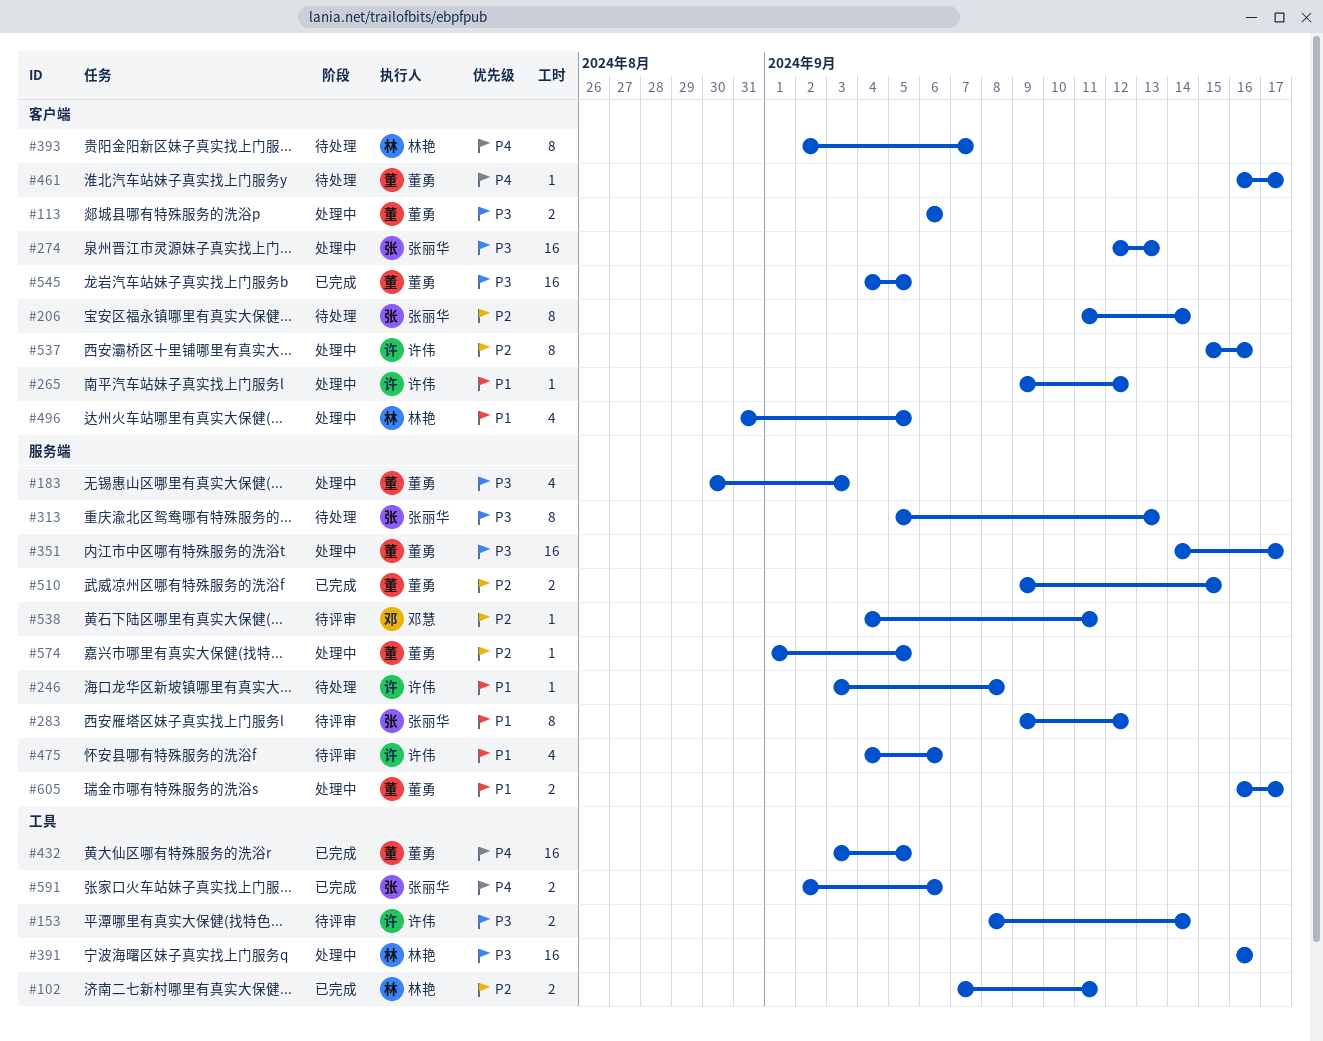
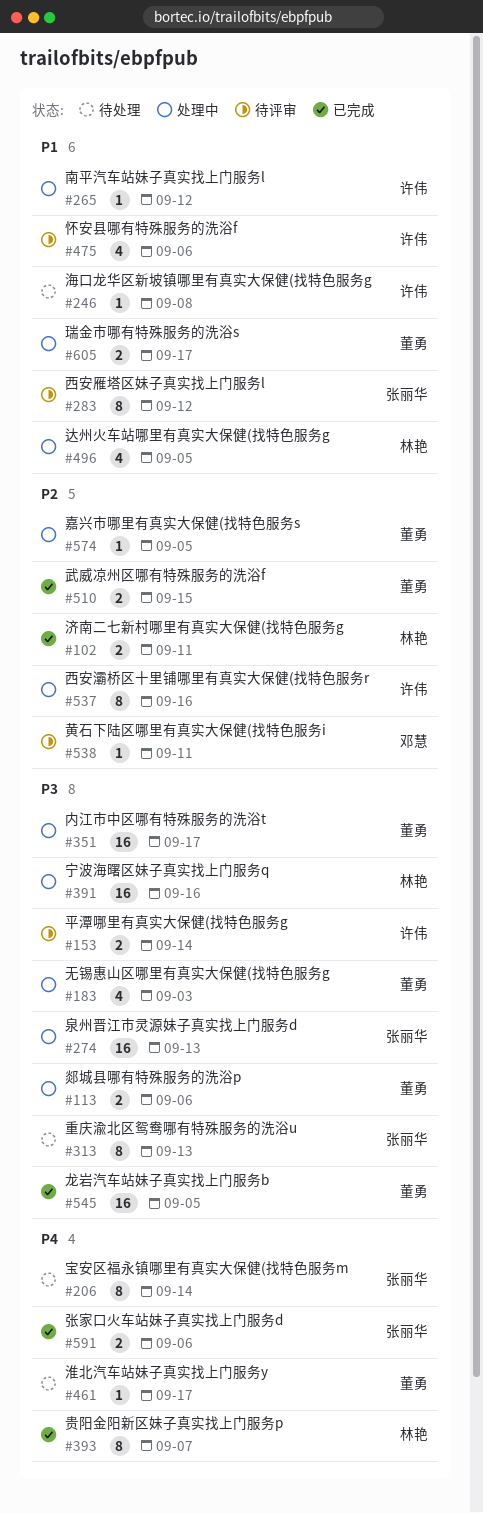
#206, priority: P2 -> P4
#393, status: 待处理 -> 已完成
#432: present -> none

